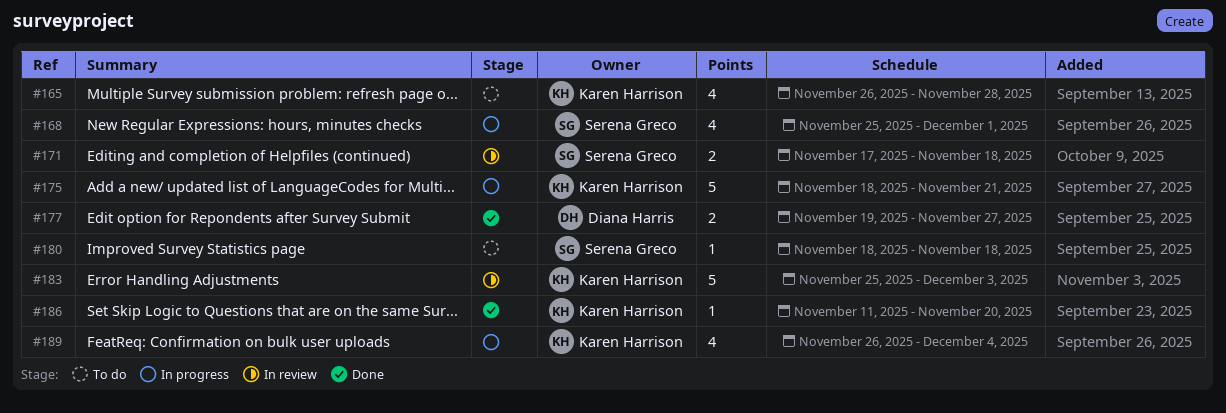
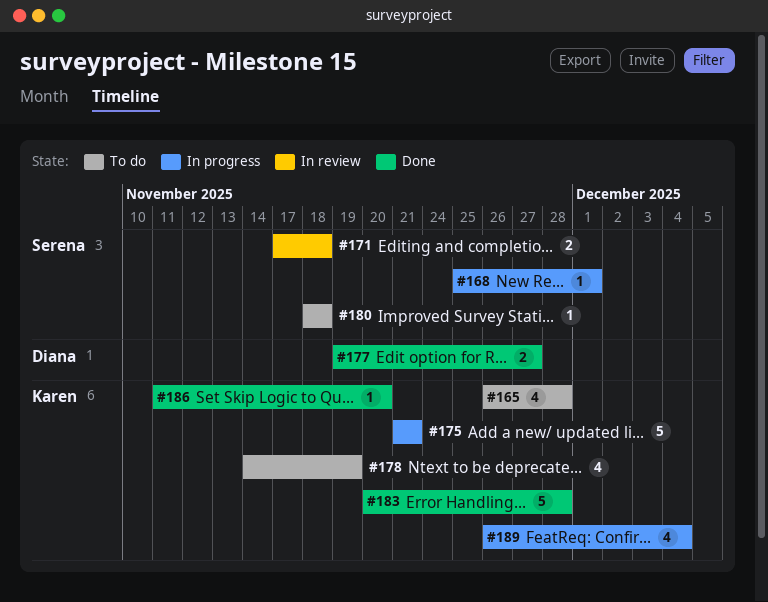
#168, estimate: 4 -> 1
#175, start: Nov 18 -> Nov 21
#178: none -> present
#183, status: In review -> Done
#183, start: Nov 25 -> Nov 20
#183, due: Dec 3 -> Nov 28

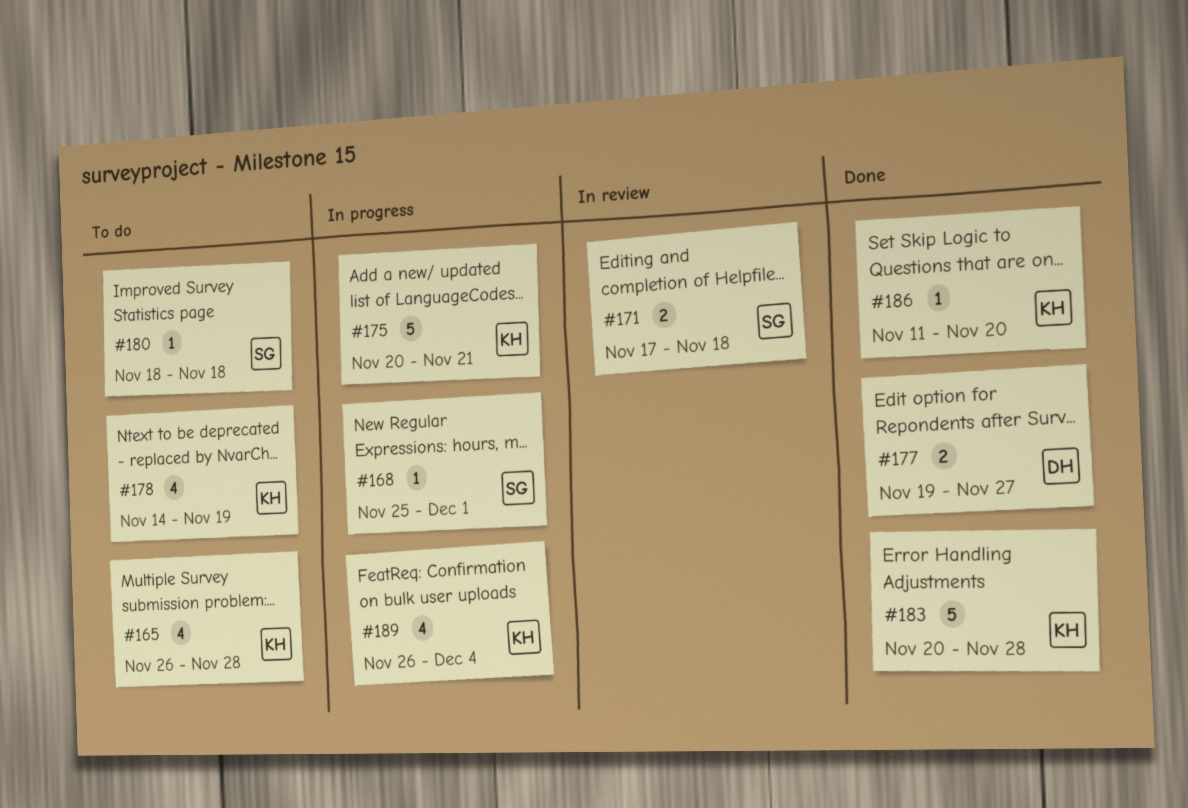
#175, start: Nov 21 -> Nov 20

